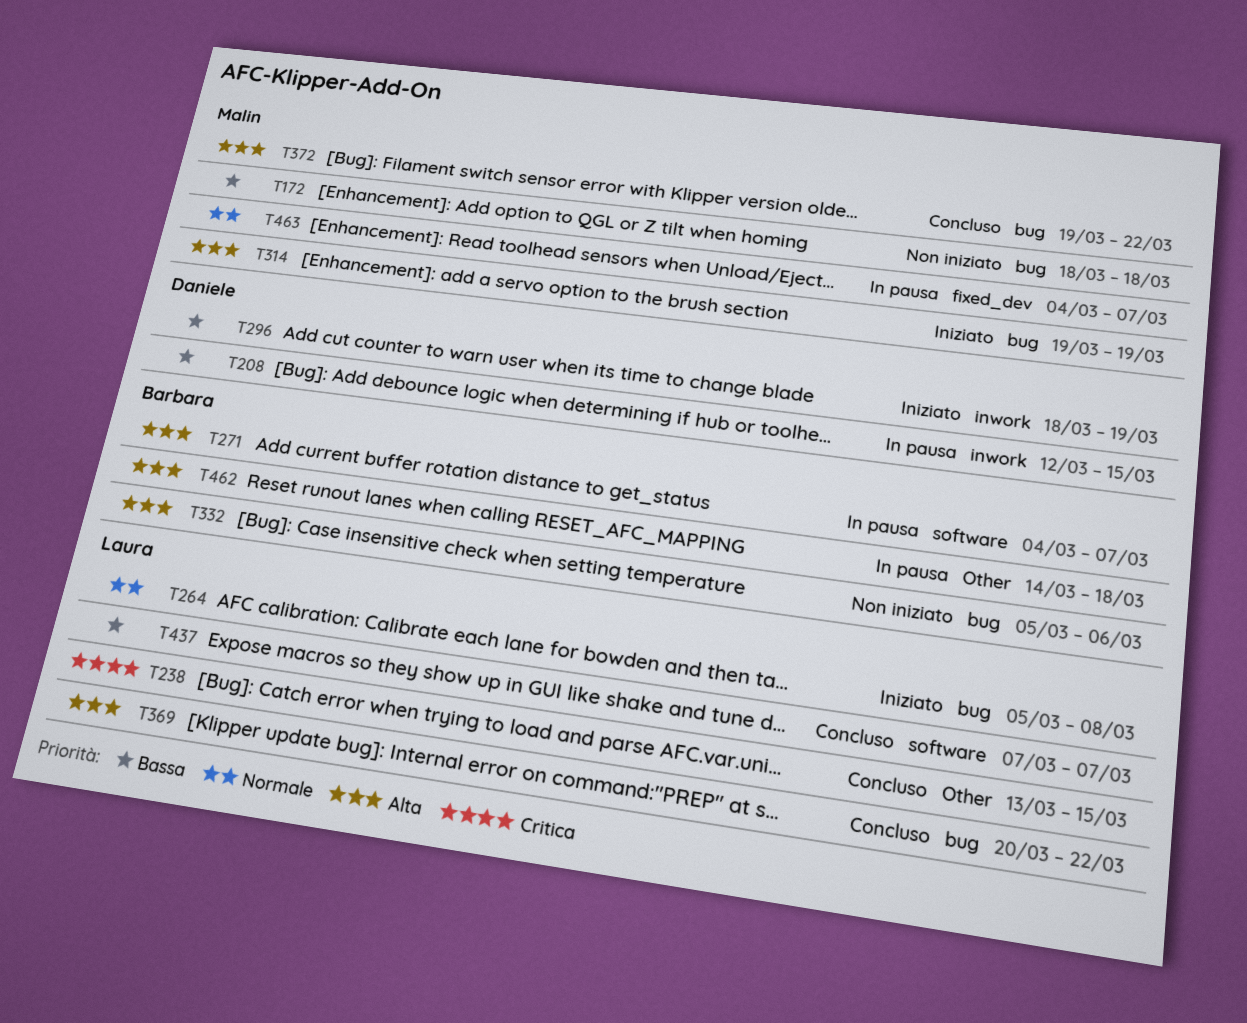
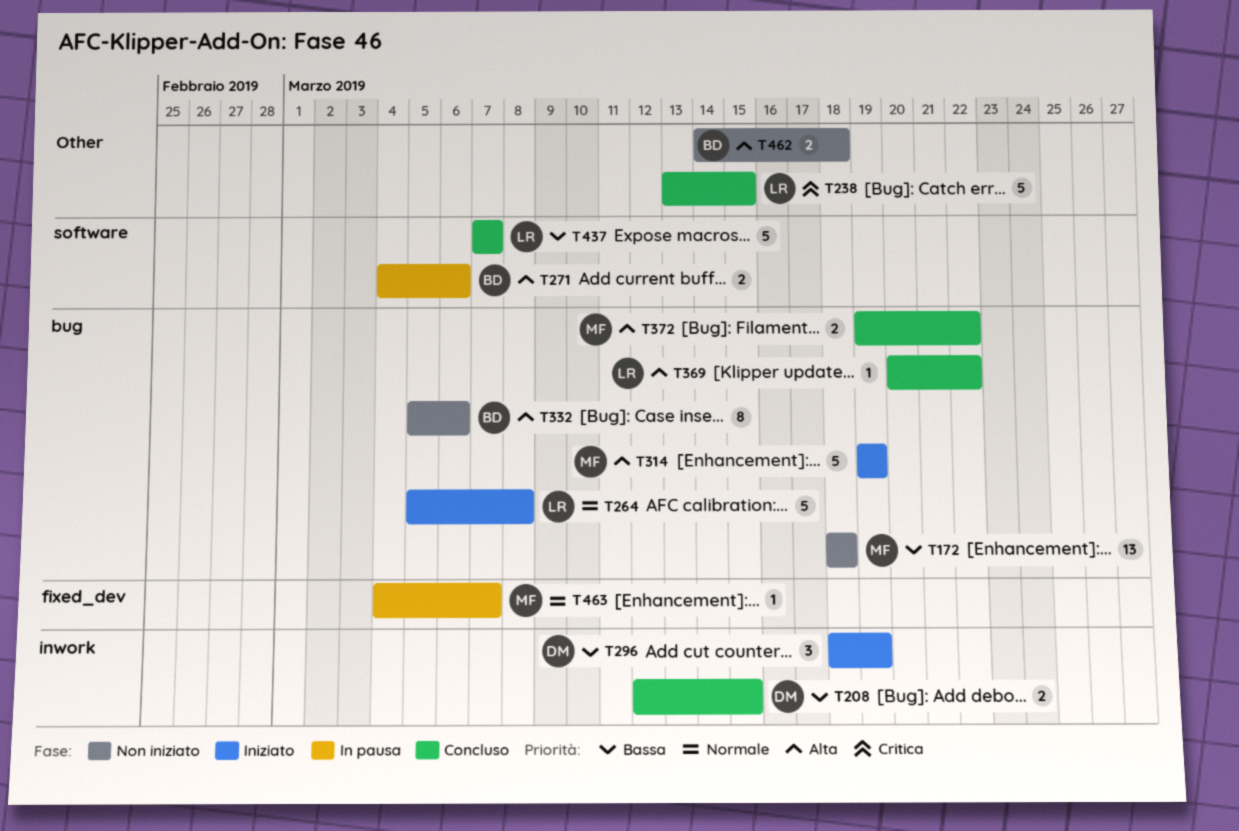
T208, status: In pausa -> Concluso
T271, due: Mar 7 -> Mar 6
T462, status: In pausa -> Non iniziato

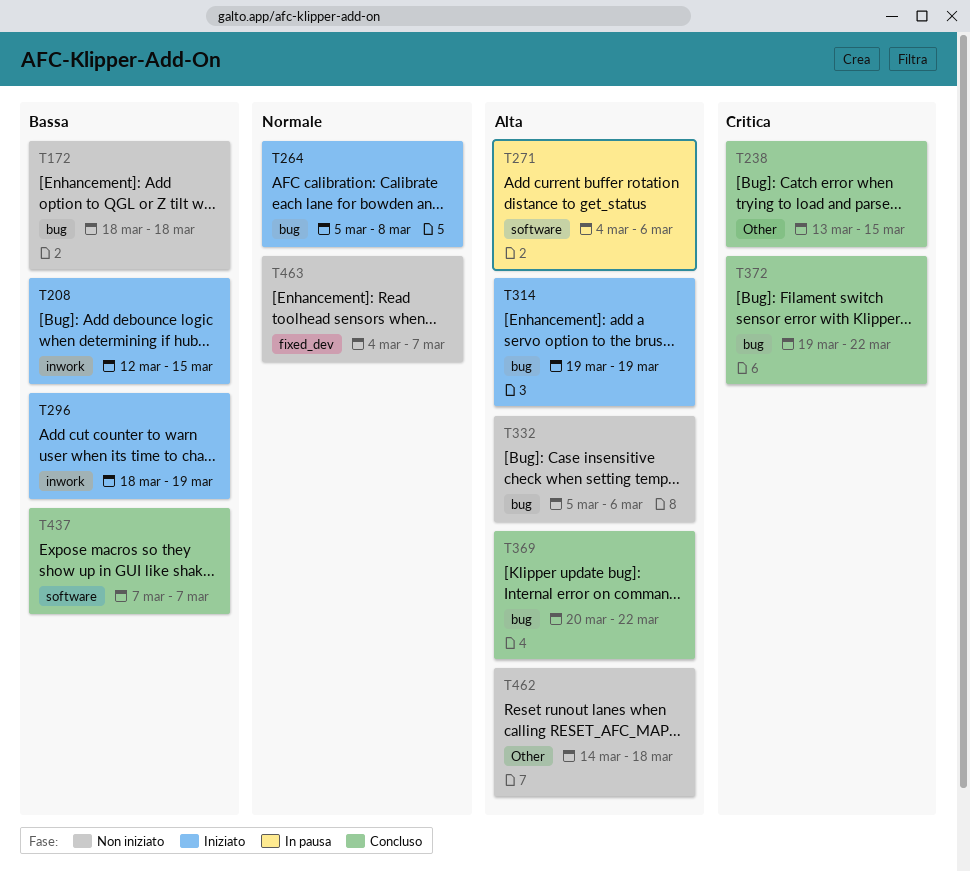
T208, status: Concluso -> Iniziato
T372, priority: Alta -> Critica
T463, status: In pausa -> Non iniziato

